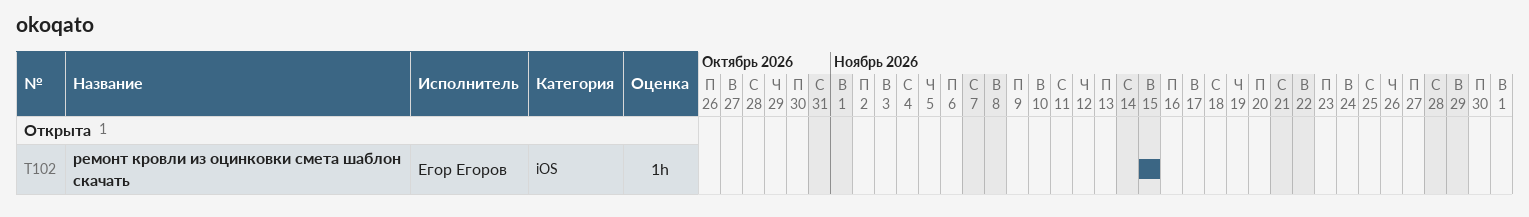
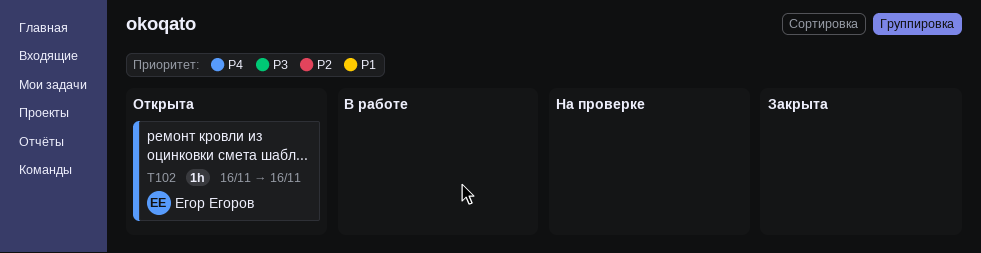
T102, start: Nov 15 -> Nov 16
T102, due: Nov 15 -> Nov 16

